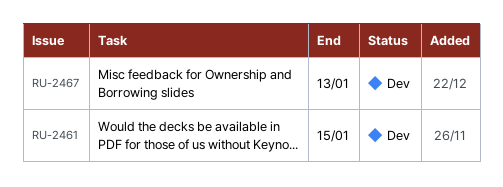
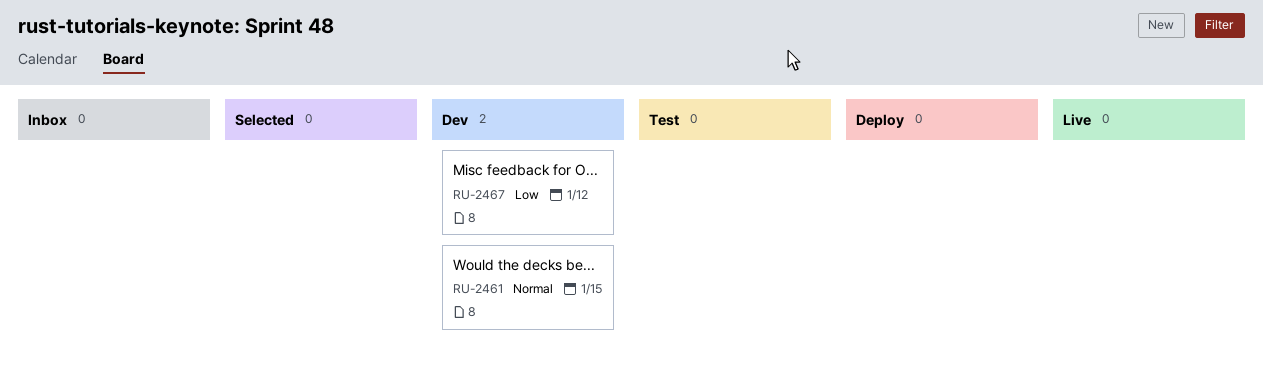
RU-2467, due: Jan 13 -> Jan 12

